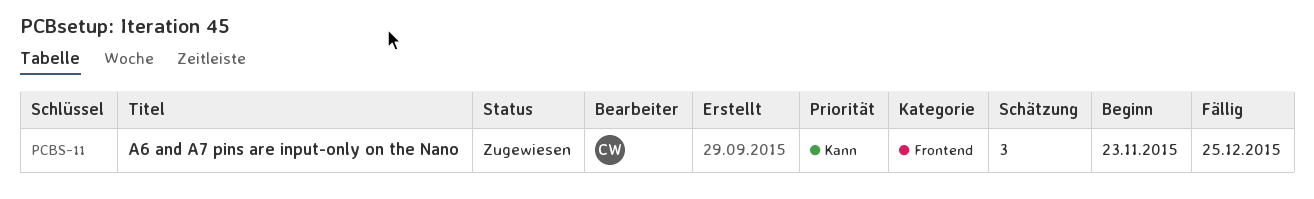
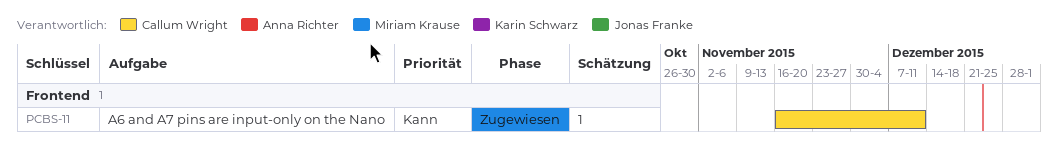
PCBS-11, estimate: 3 -> 1
PCBS-11, start: Nov 23 -> Nov 16
PCBS-11, due: Dec 25 -> Dec 11

